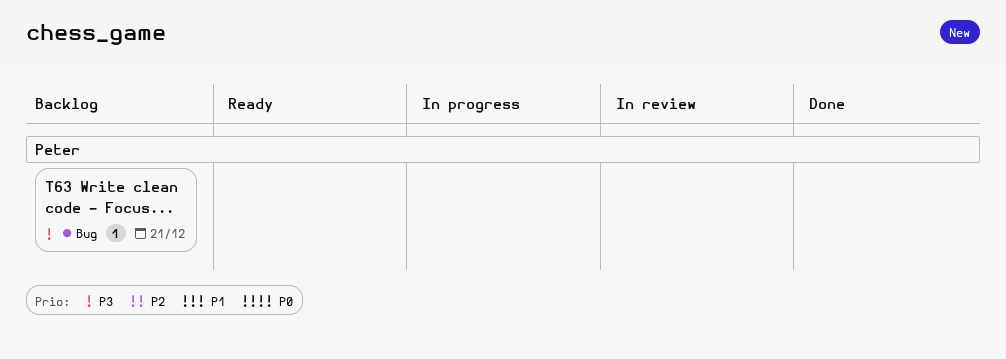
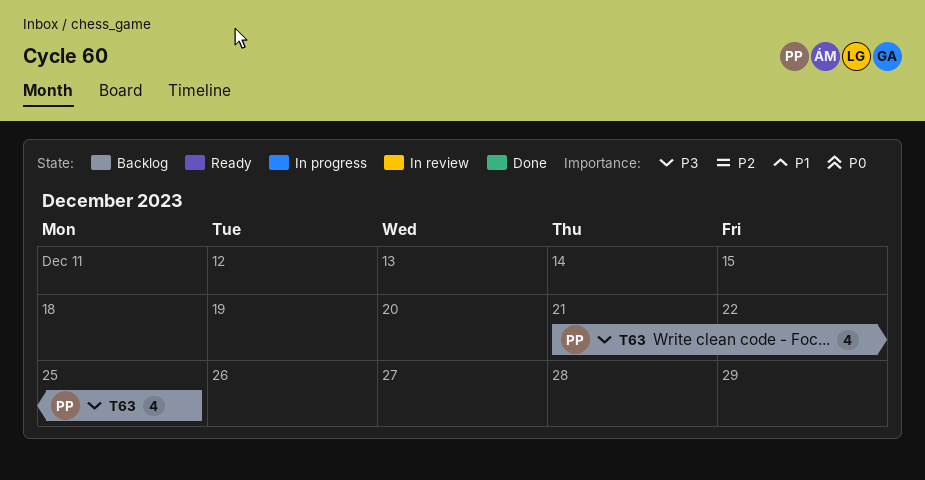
T63, estimate: 1 -> 4
T63, due: Dec 21 -> Dec 25

